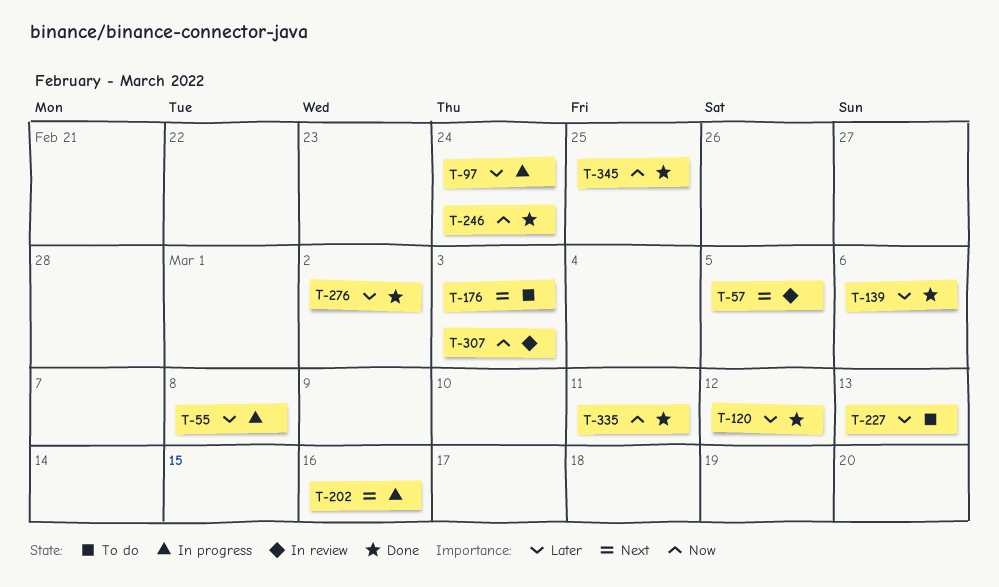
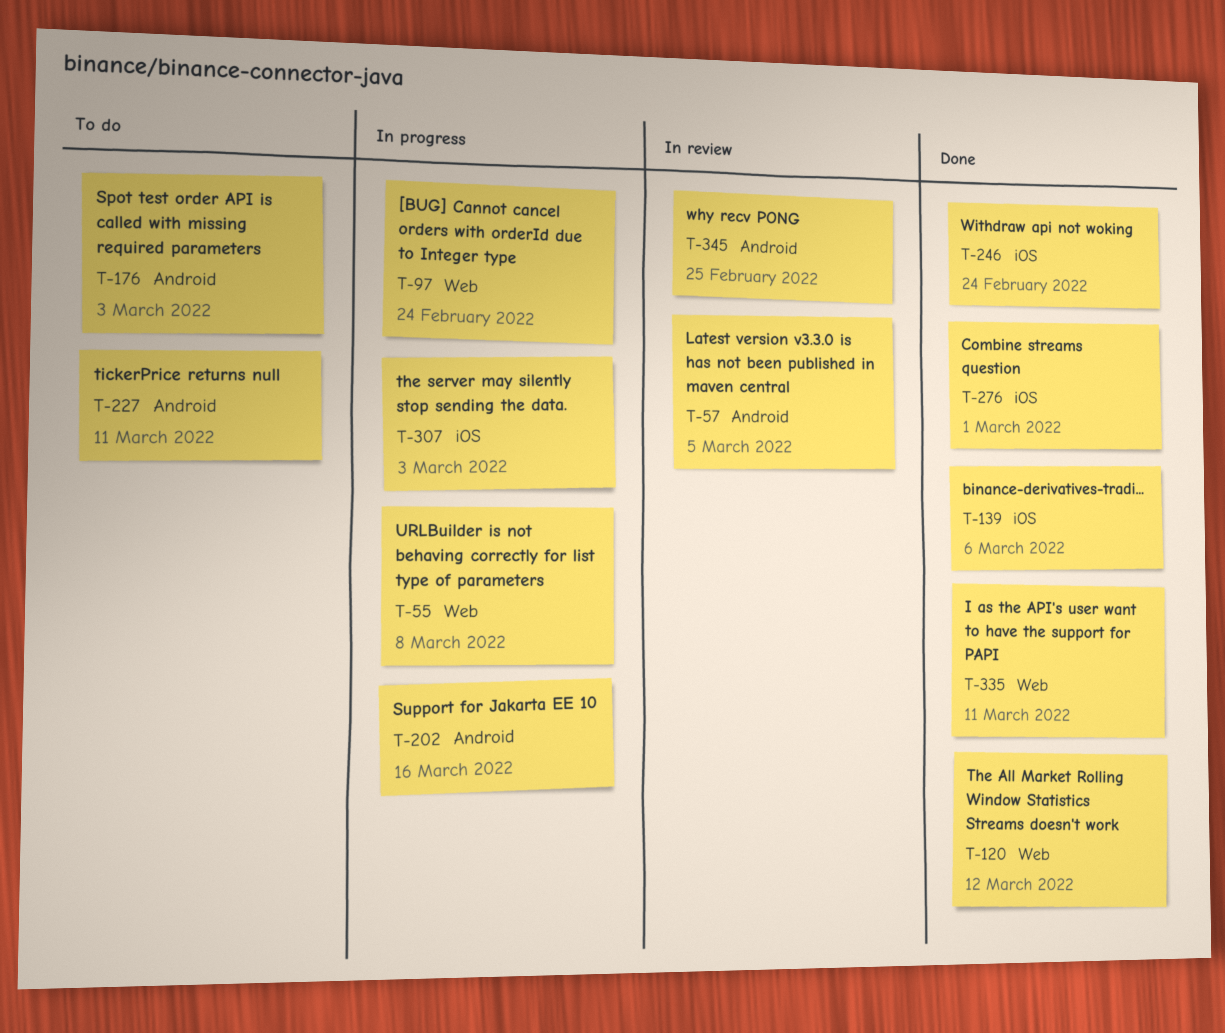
T-227, due: Mar 13 -> Mar 11
T-276, due: Mar 2 -> Mar 1
T-307, status: In review -> In progress
T-345, status: Done -> In review

